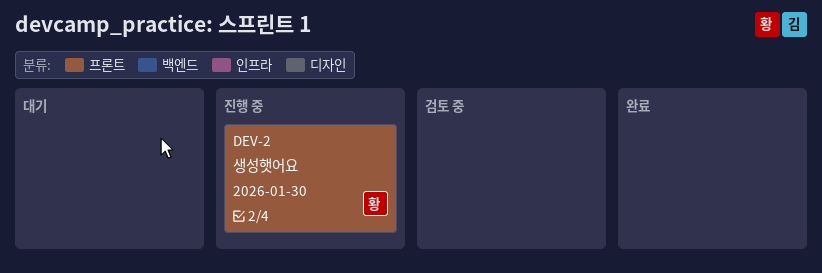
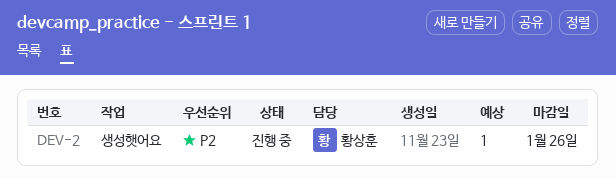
DEV-2, due: Jan 30 -> Jan 26

